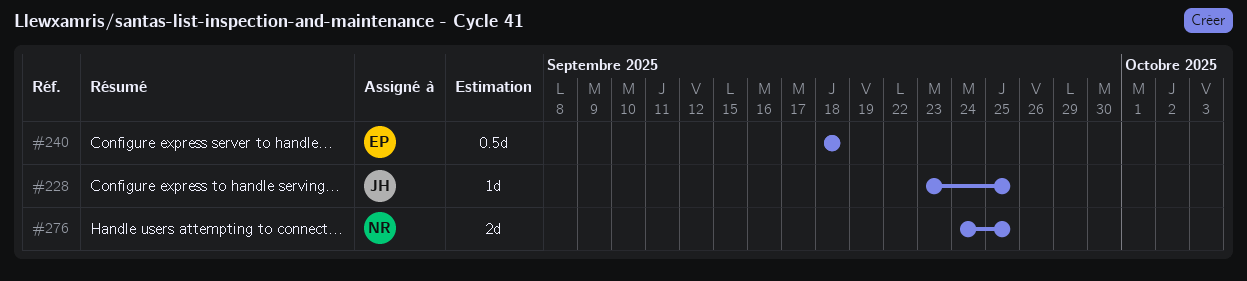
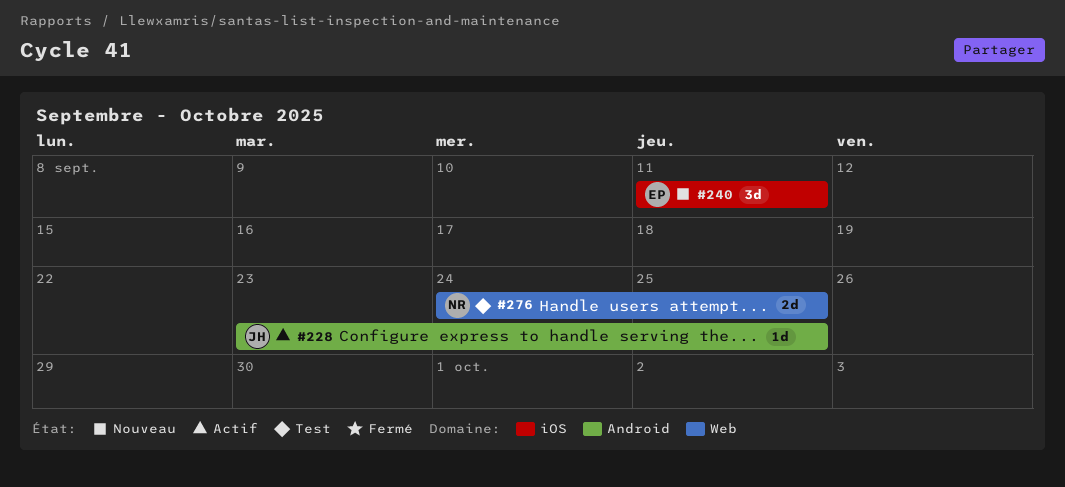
#240, estimate: 0.5d -> 3d
#240, start: Sep 18 -> Sep 11
#240, due: Sep 18 -> Sep 11

